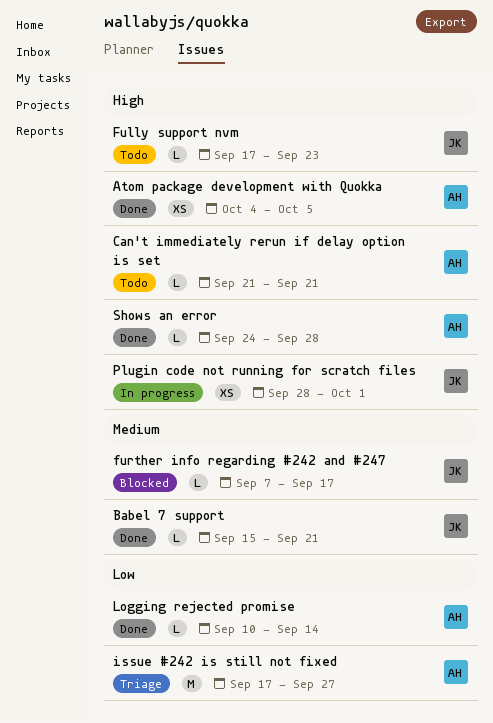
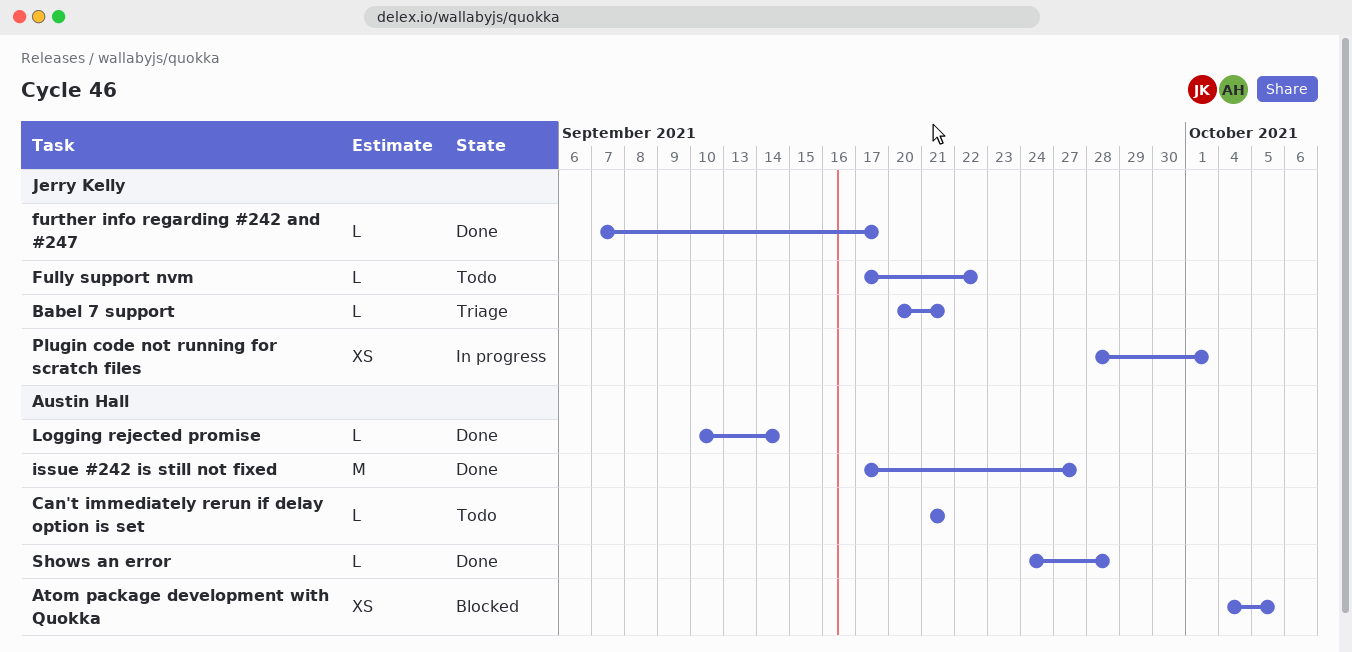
Atom package development with Quokka, status: Done -> Blocked
Babel 7 support, status: Done -> Triage
Babel 7 support, start: Sep 15 -> Sep 20
Fully support nvm, due: Sep 23 -> Sep 22
further info regarding #242 and #247, status: Blocked -> Done
issue #242 is still not fixed, status: Triage -> Done

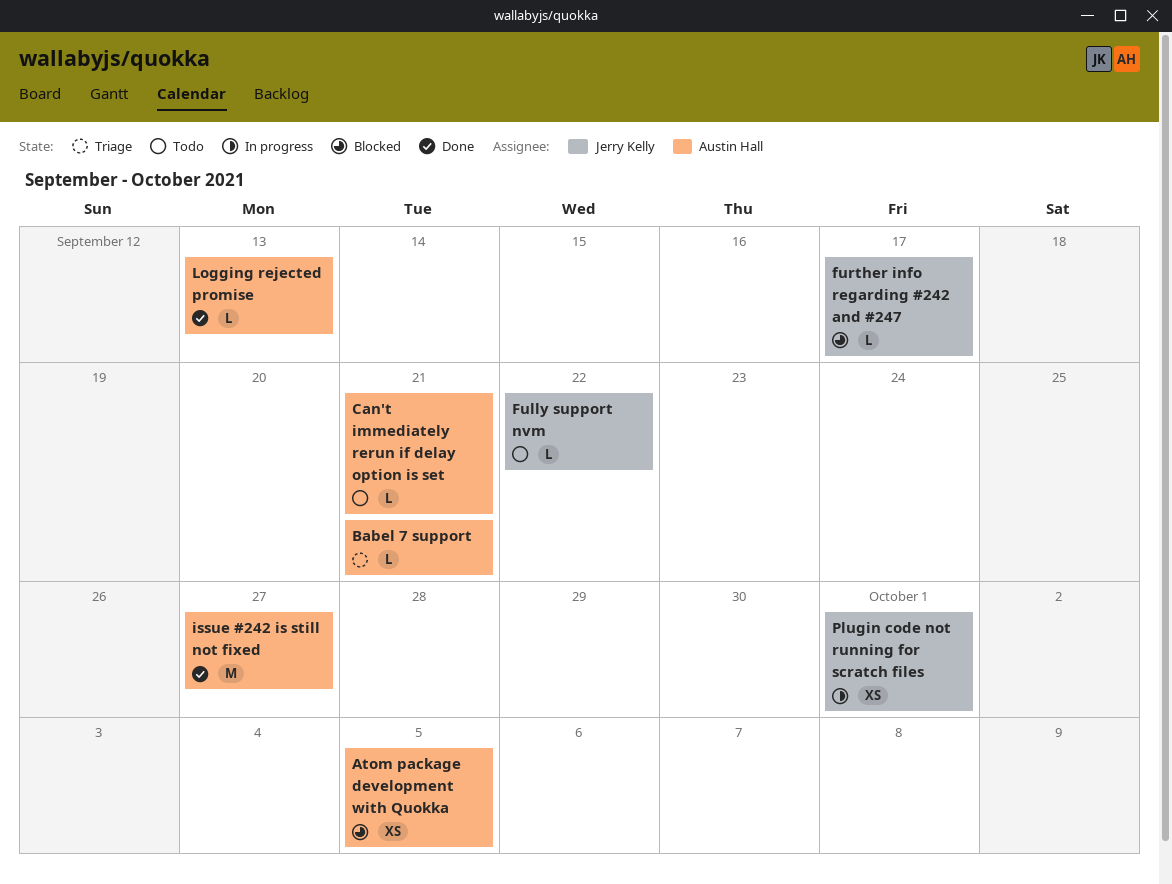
Babel 7 support, owner: Jerry Kelly -> Austin Hall
further info regarding #242 and #247, status: Done -> Blocked
Logging rejected promise, due: Sep 14 -> Sep 13
Shows an error: present -> none

